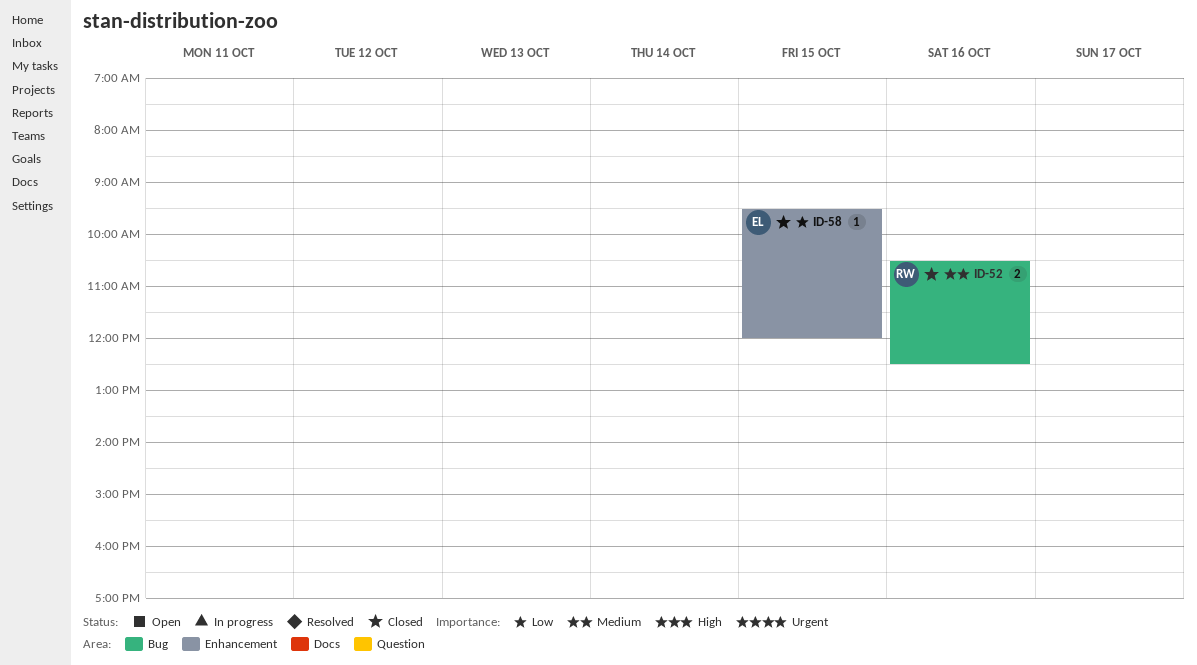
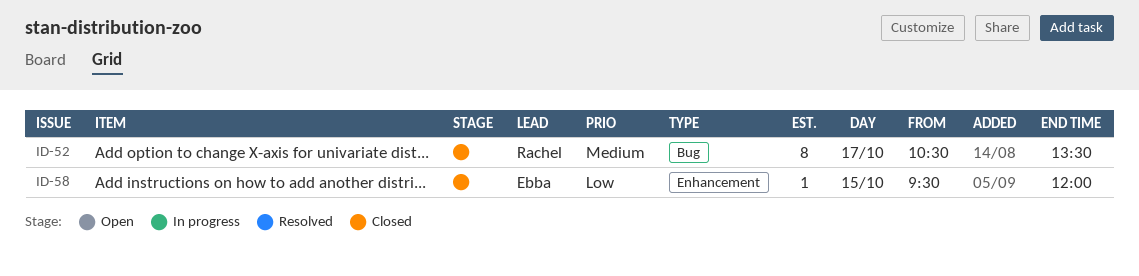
ID-52, estimate: 2 -> 8
ID-52, day: Oct 16 -> Oct 17
ID-52, ends: 12:30 -> 13:30

